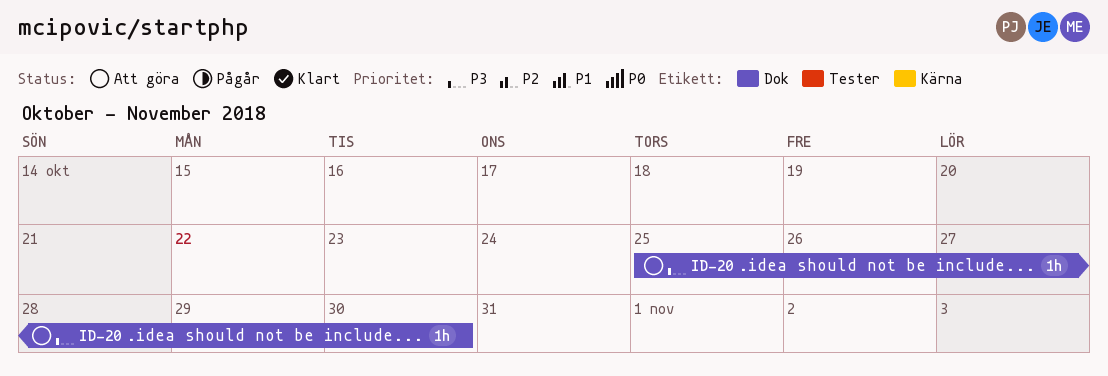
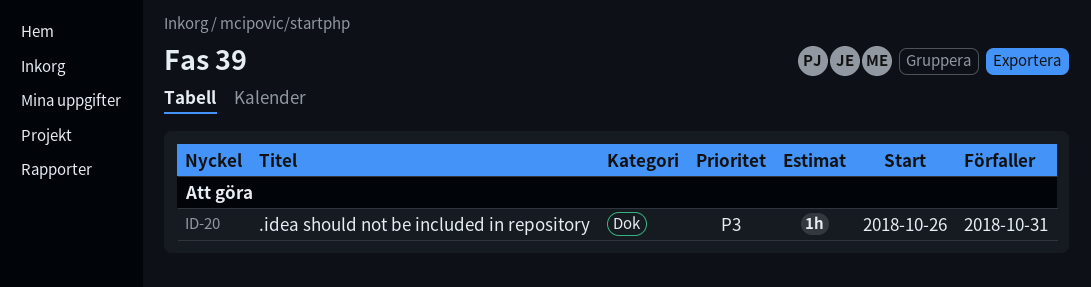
ID-20, start: Oct 25 -> Oct 26
ID-20, due: Oct 30 -> Oct 31

